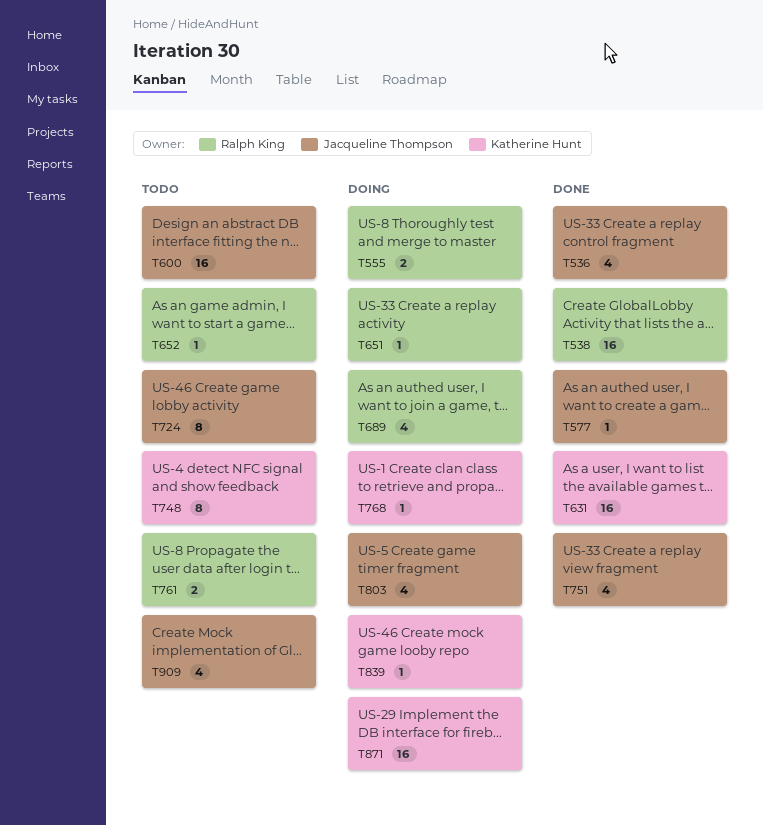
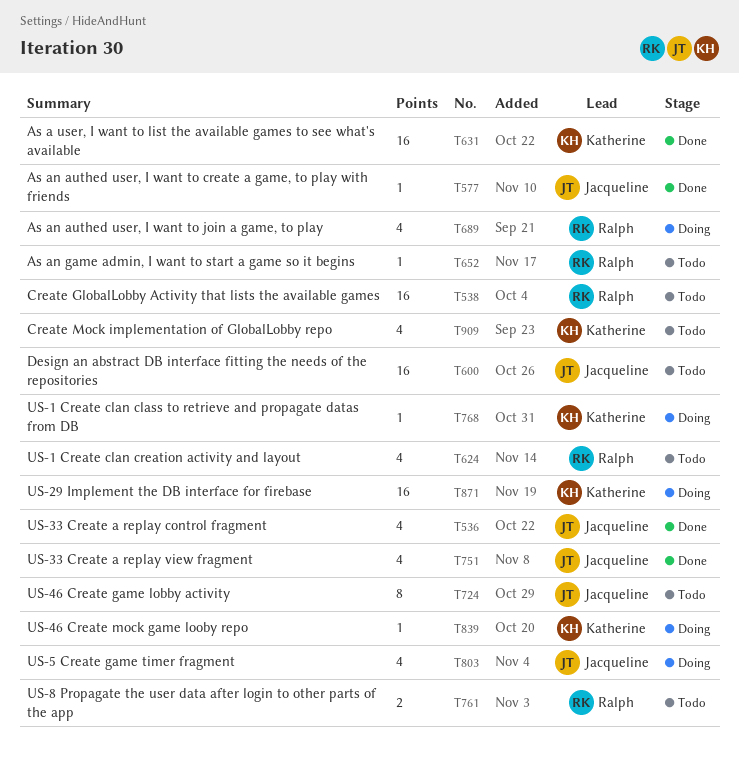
T538, status: Done -> Todo
T555: present -> none
T624: none -> present
T651: present -> none
T748: present -> none
T909, owner: Jacqueline Thompson -> Katherine Hunt

